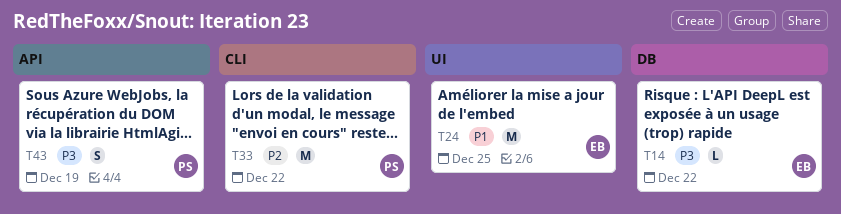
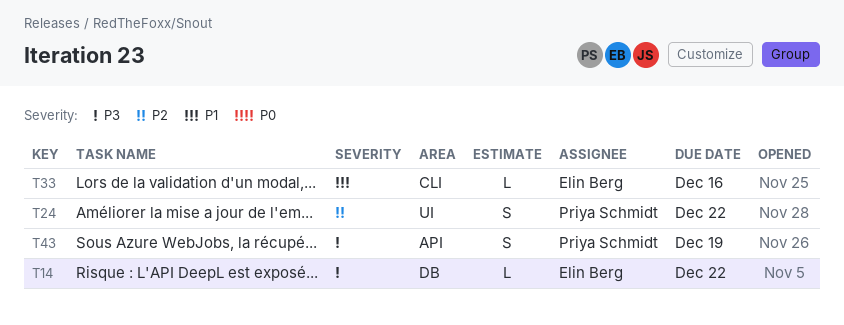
T24, owner: Elin Berg -> Priya Schmidt
T24, priority: P1 -> P2
T24, estimate: M -> S
T24, due: Dec 25 -> Dec 22
T33, owner: Priya Schmidt -> Elin Berg
T33, priority: P2 -> P1
T33, estimate: M -> L
T33, due: Dec 22 -> Dec 16

